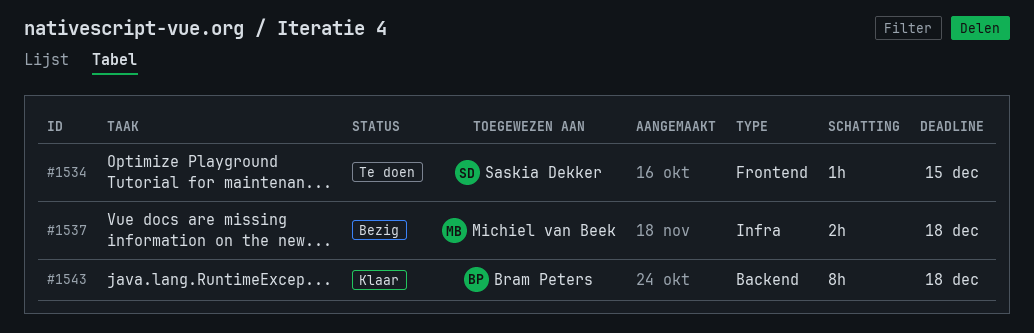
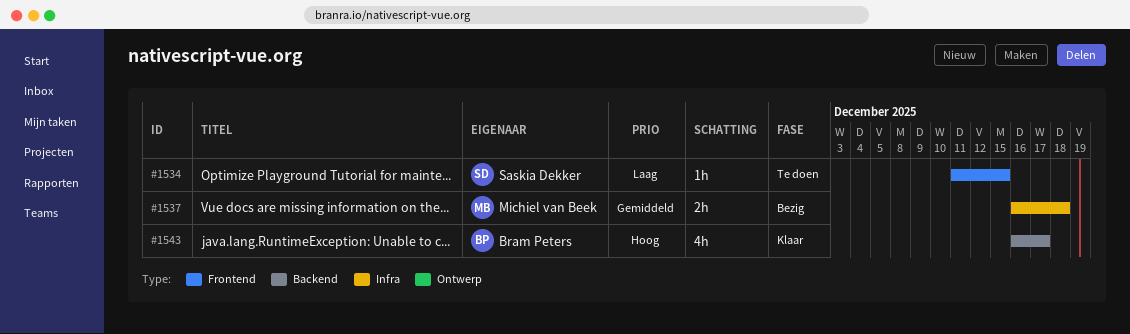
#1543, estimate: 8h -> 4h
#1543, due: Dec 18 -> Dec 17

